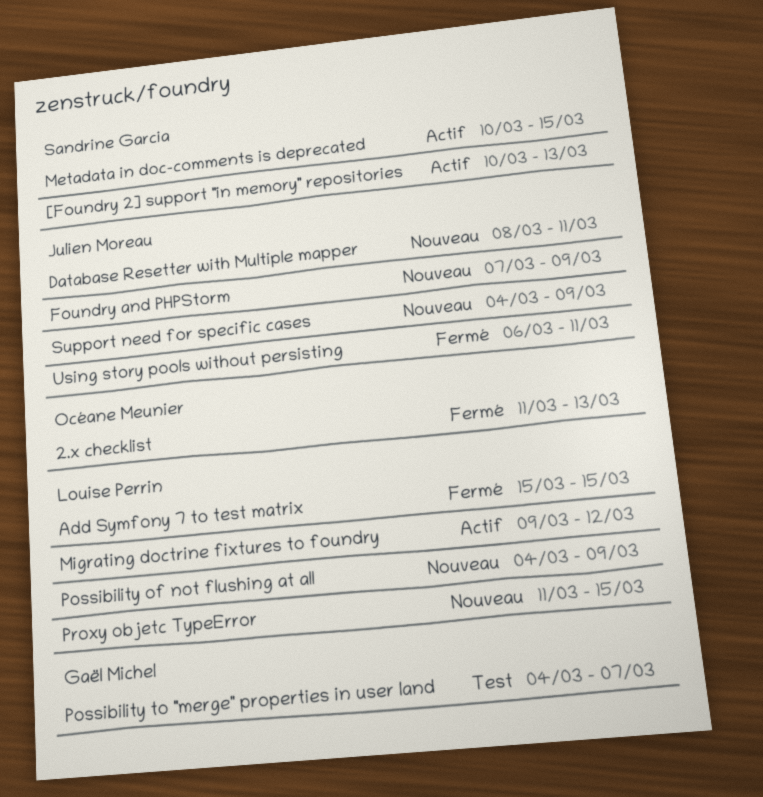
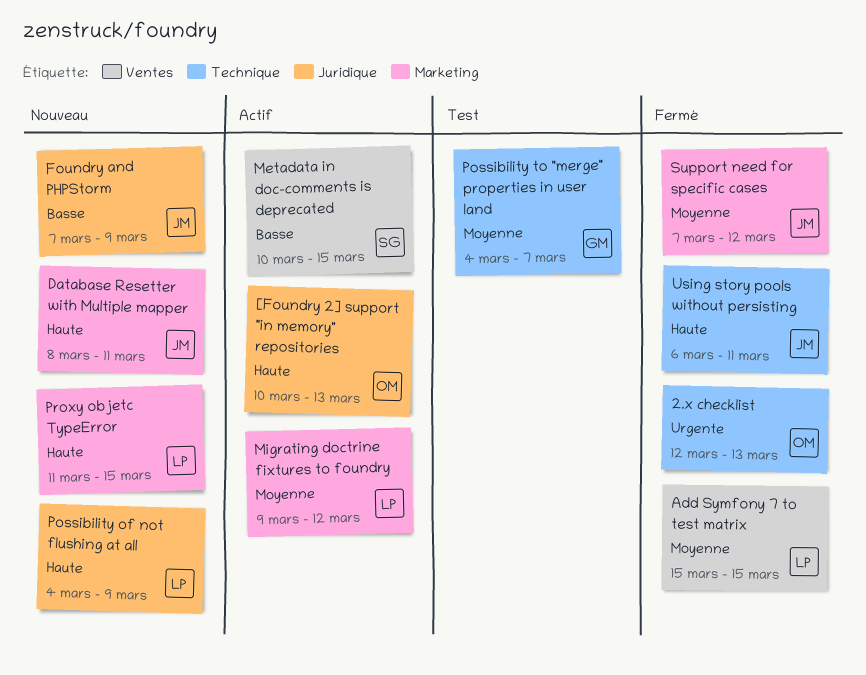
2.x checklist, start: Mar 11 -> Mar 12
[Foundry 2] support "in memory" repositories, owner: Sandrine Garcia -> Océane Meunier
Support need for specific cases, status: Nouveau -> Fermé
Support need for specific cases, start: Mar 4 -> Mar 7
Support need for specific cases, due: Mar 9 -> Mar 12

